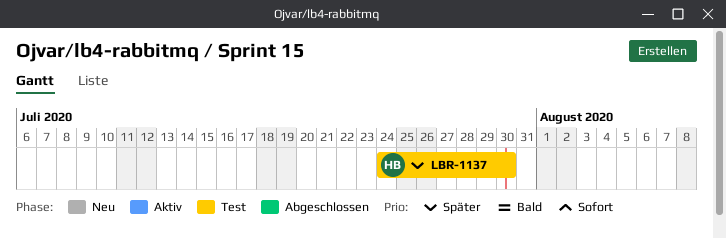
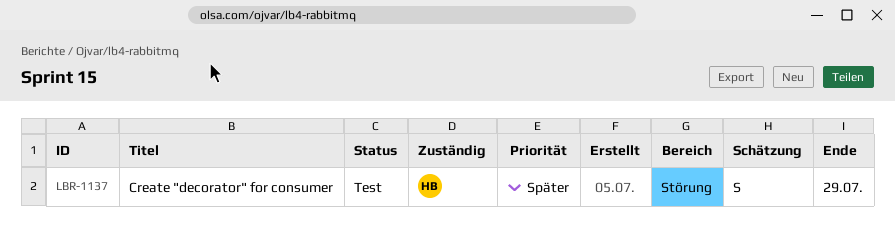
LBR-1137, due: Jul 30 -> Jul 29

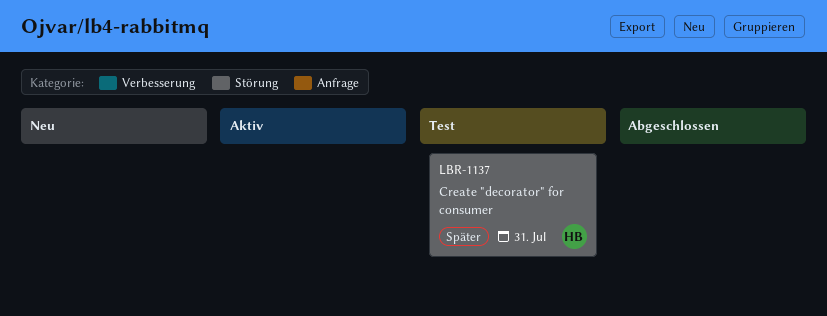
LBR-1137, due: Jul 29 -> Jul 31

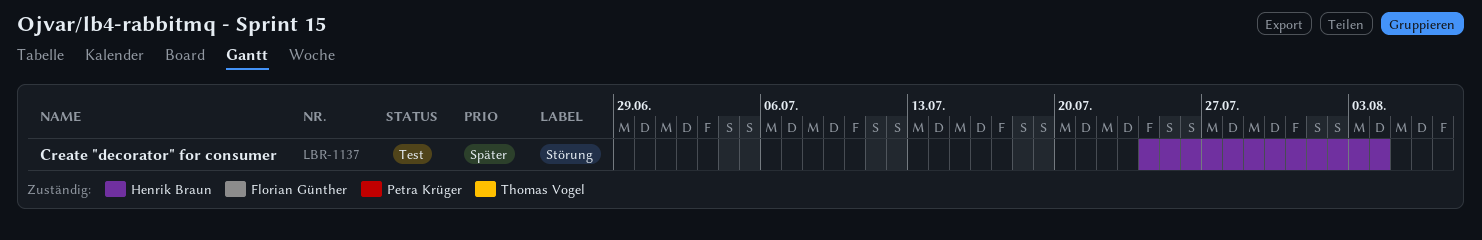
LBR-1137, due: Jul 31 -> Aug 4

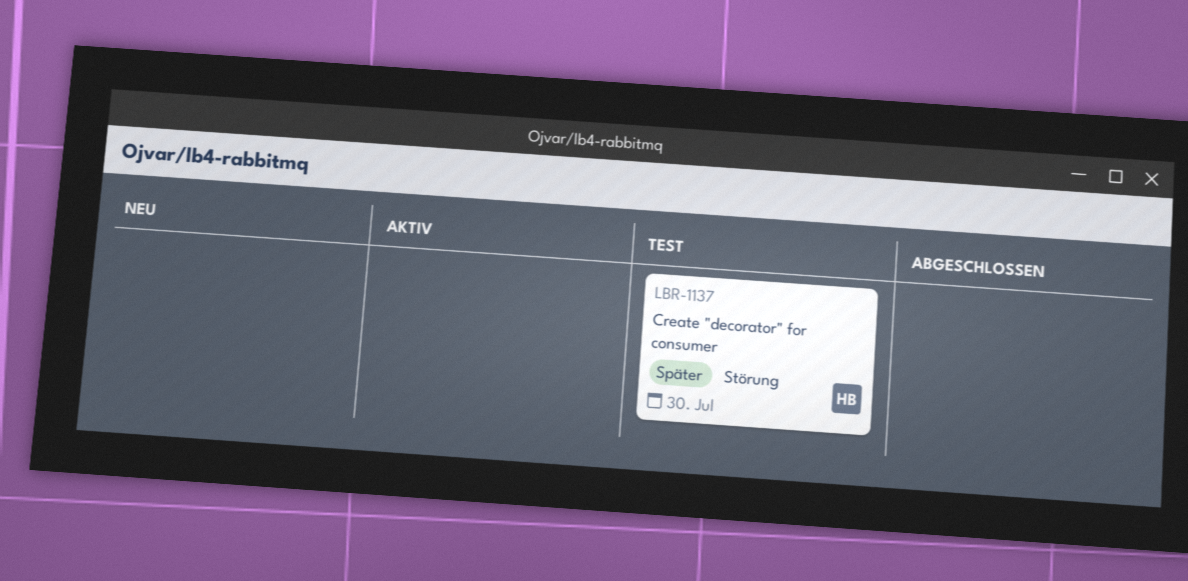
LBR-1137, due: Aug 4 -> Jul 30

